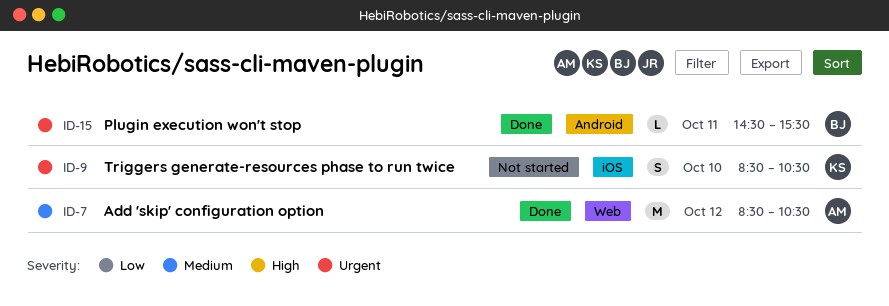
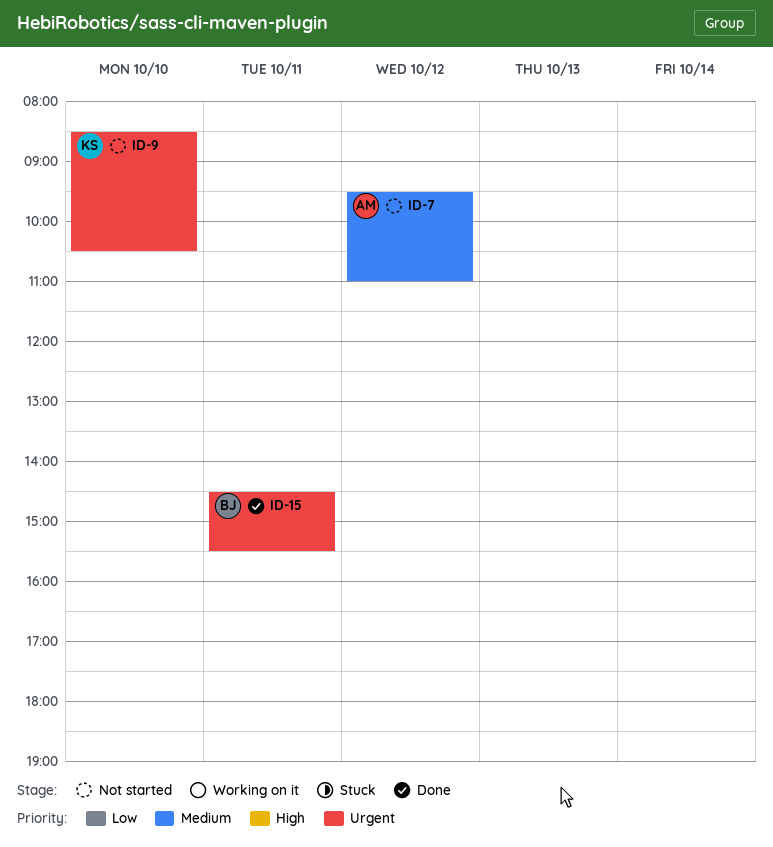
ID-7, status: Done -> Not started
ID-7, begins: 08:30 -> 09:30
ID-7, ends: 10:30 -> 11:00

